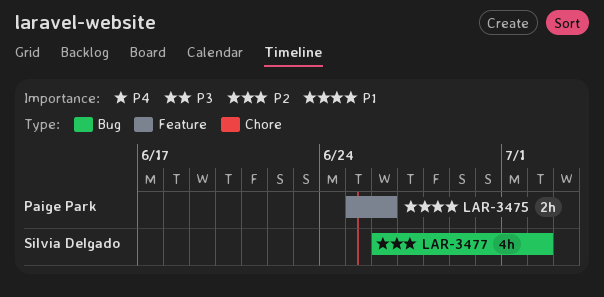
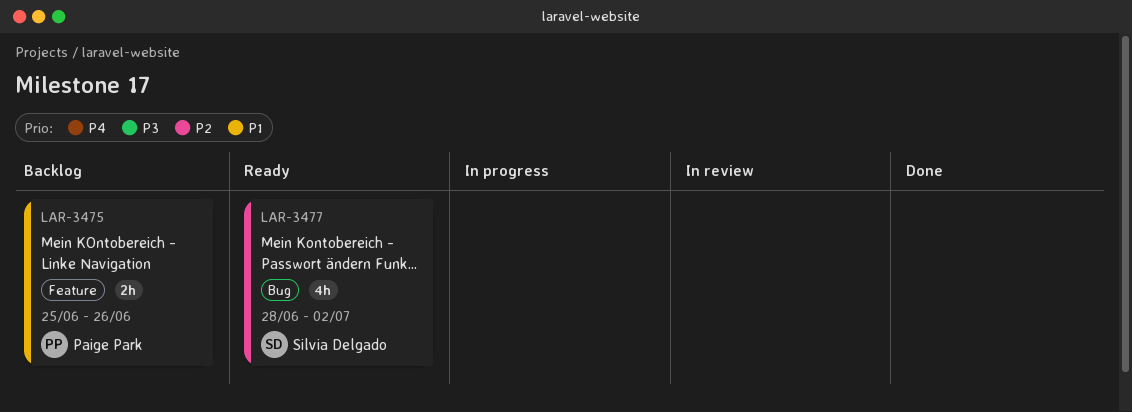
LAR-3477, start: Jun 26 -> Jun 28

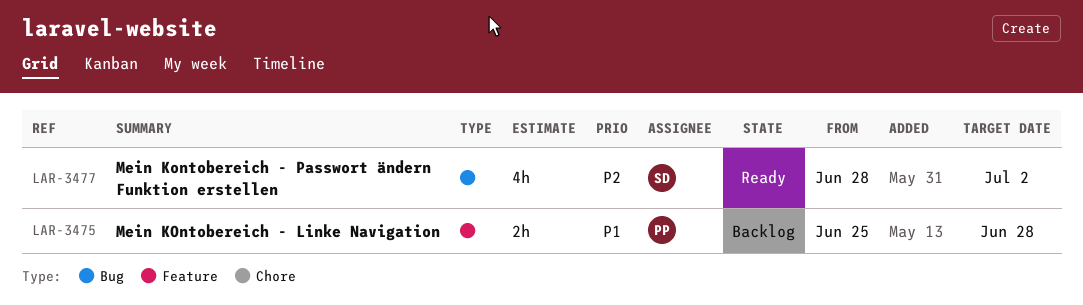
LAR-3475, due: Jun 26 -> Jun 28

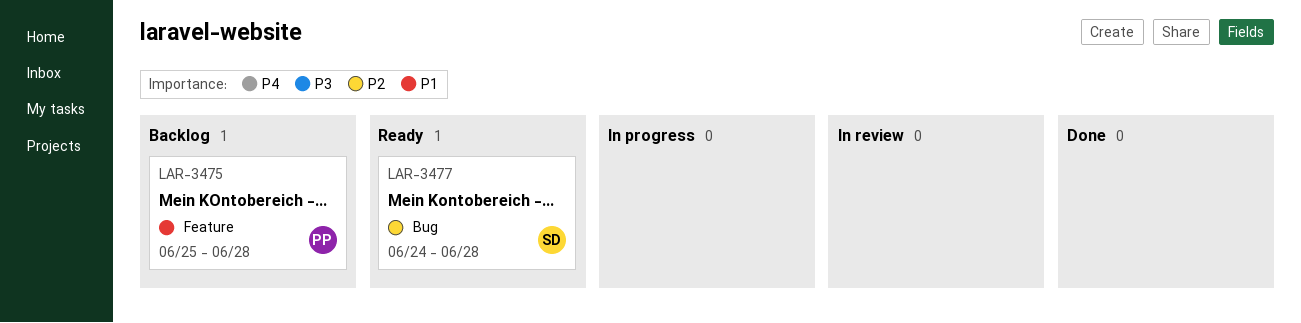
LAR-3477, start: Jun 28 -> Jun 24
LAR-3477, due: Jul 2 -> Jun 28

